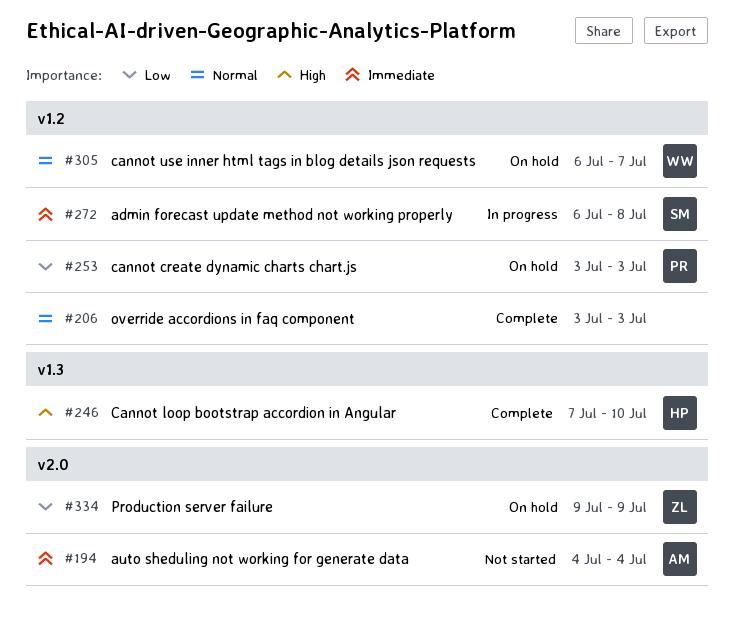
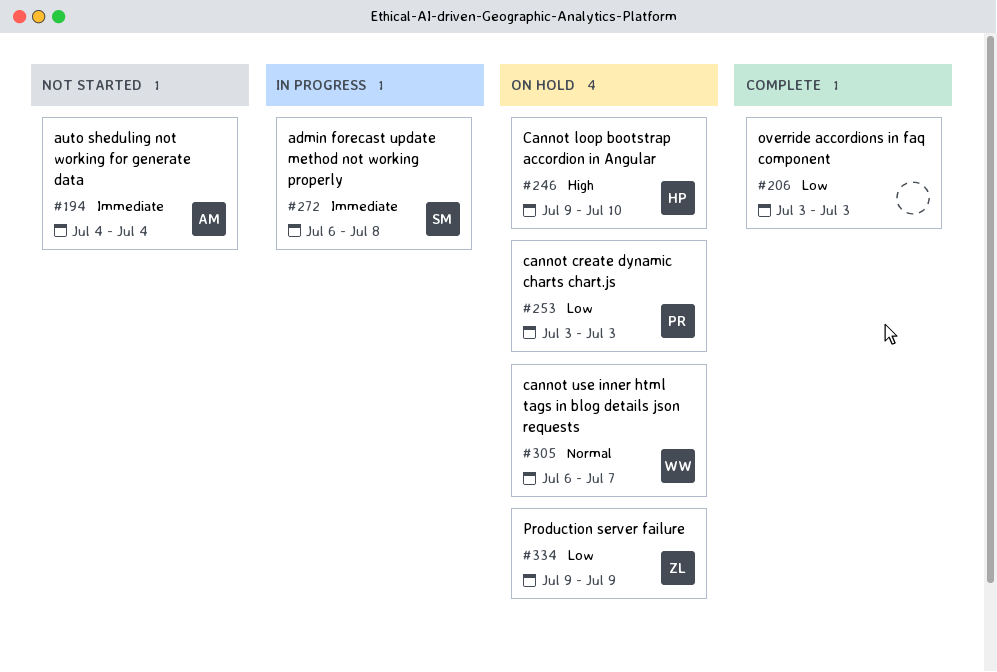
#206, priority: Normal -> Low
#246, status: Complete -> On hold
#246, start: Jul 7 -> Jul 9

